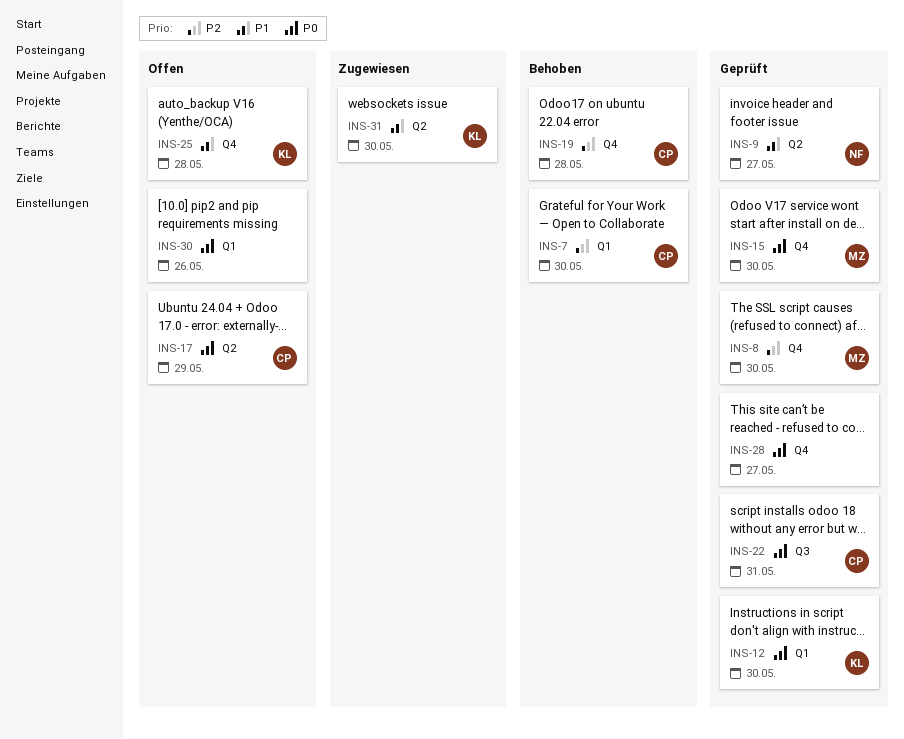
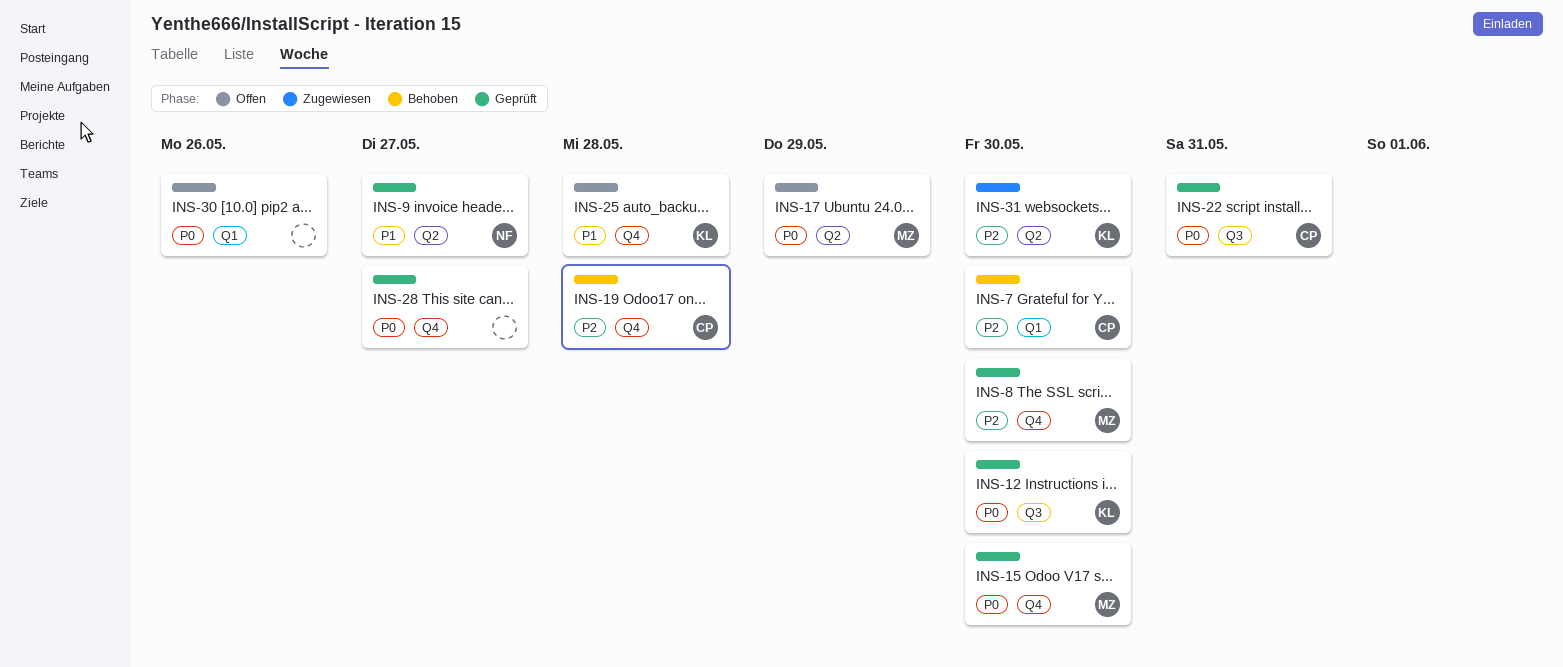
INS-12, label: Q1 -> Q3
INS-17, owner: CP -> MZ
INS-31, priority: P1 -> P2

